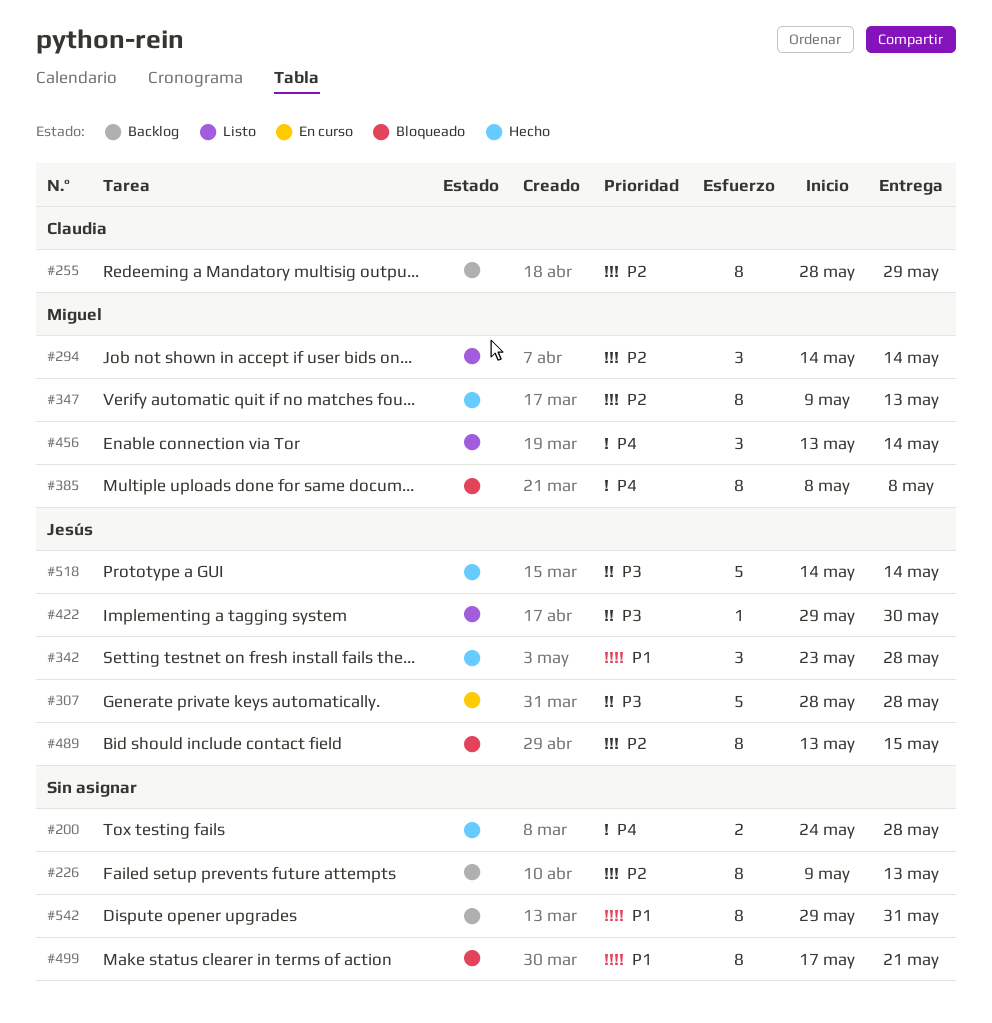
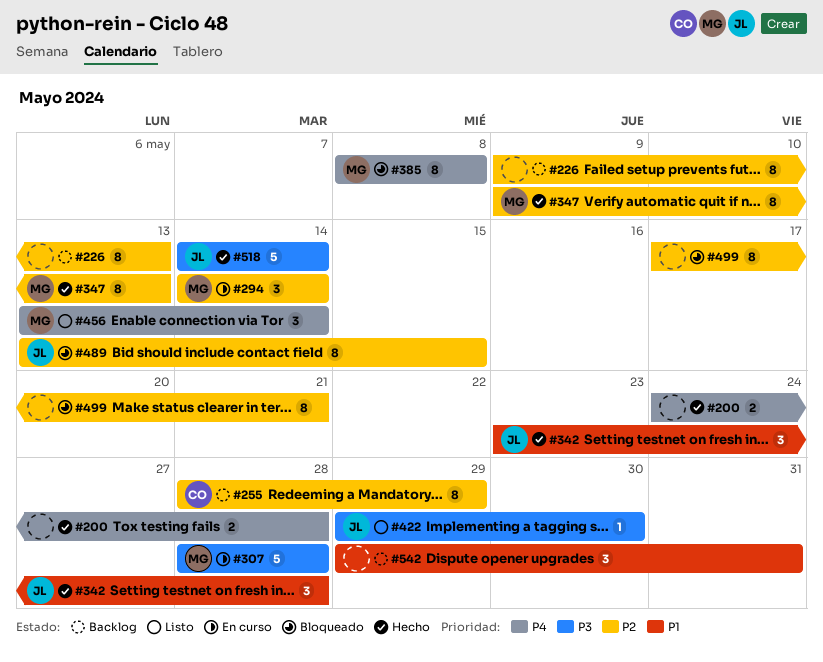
#294, status: Listo -> En curso
#307, owner: Jesús -> Miguel
#499, priority: P1 -> P2
#542, estimate: 8 -> 3

